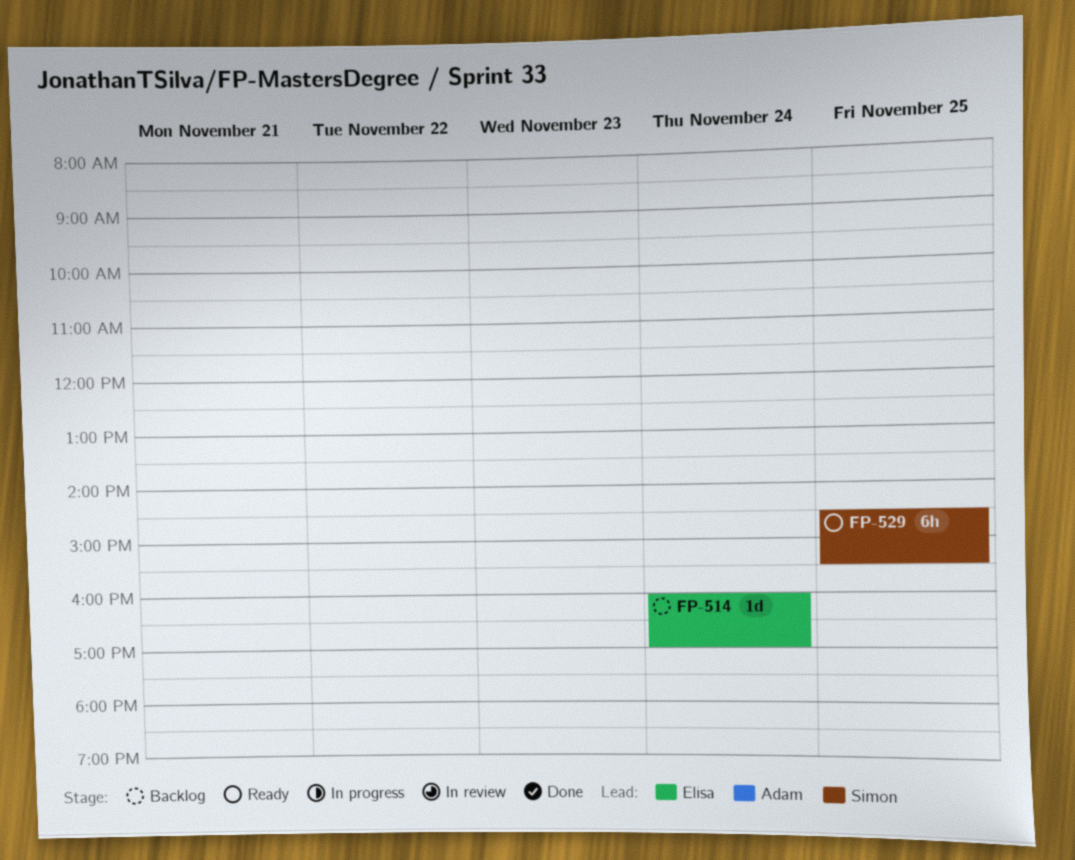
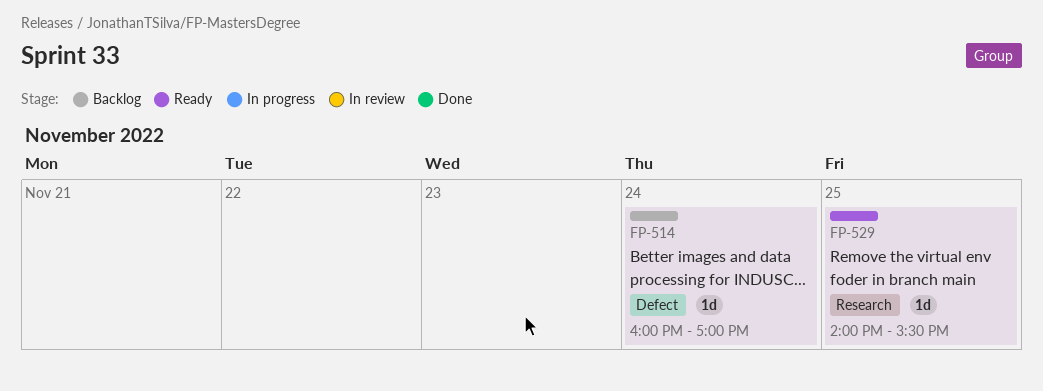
FP-529, estimate: 6h -> 1d
FP-529, begins: 14:30 -> 14:00

